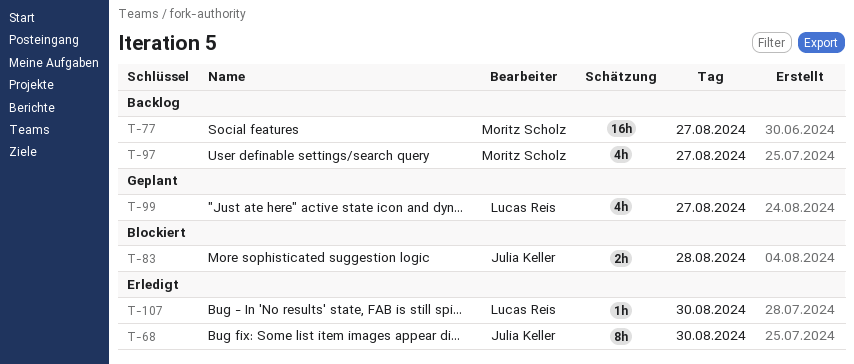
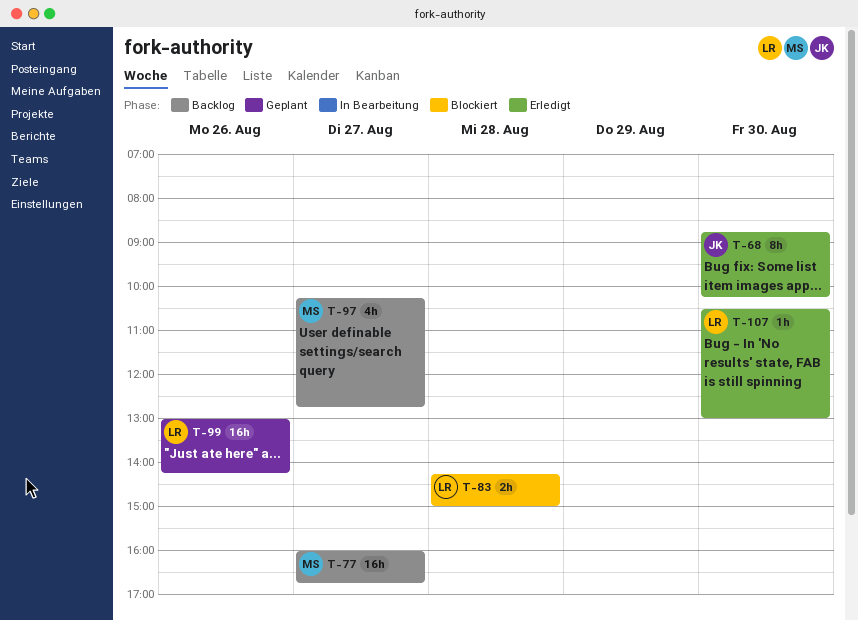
T-83, owner: Julia Keller -> Lucas Reis
T-99, estimate: 4h -> 16h
T-99, day: Aug 27 -> Aug 26

